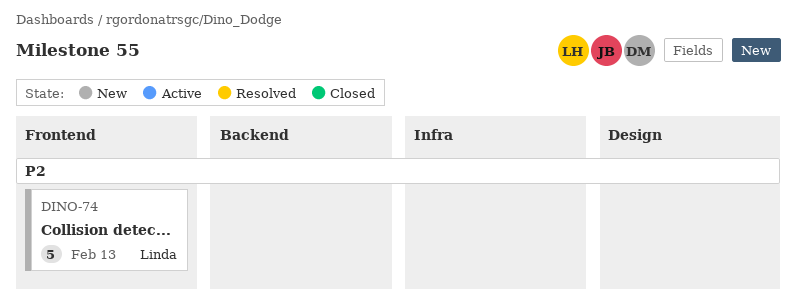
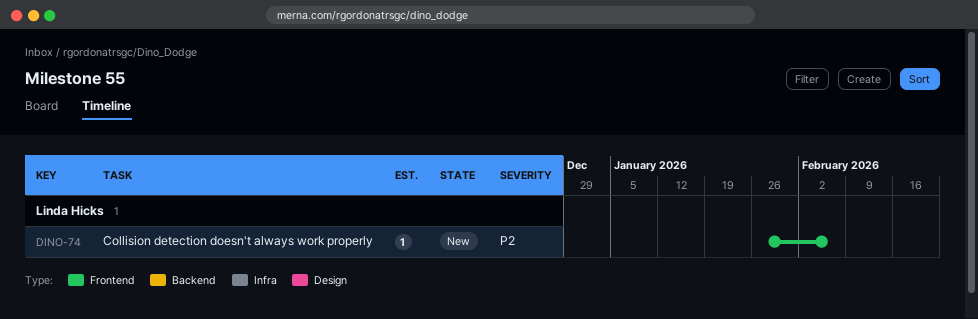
DINO-74, estimate: 5 -> 1
DINO-74, due: Feb 13 -> Feb 6

